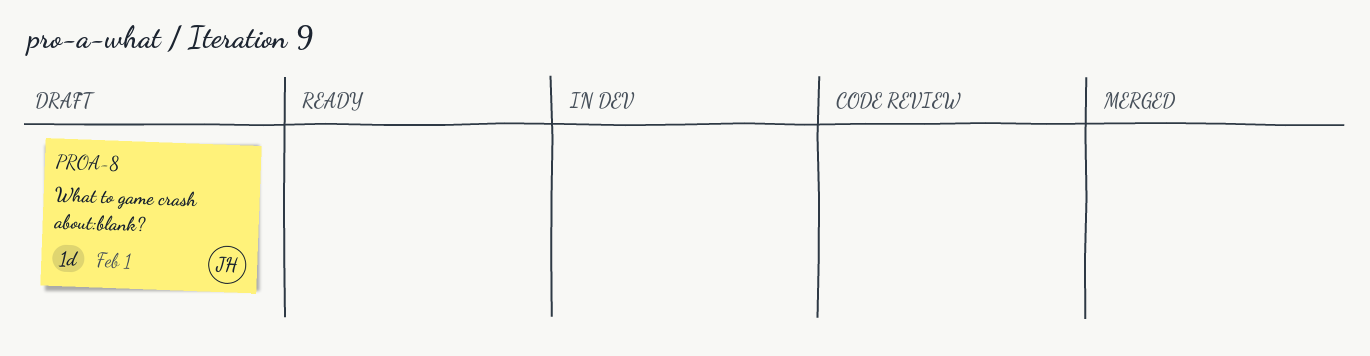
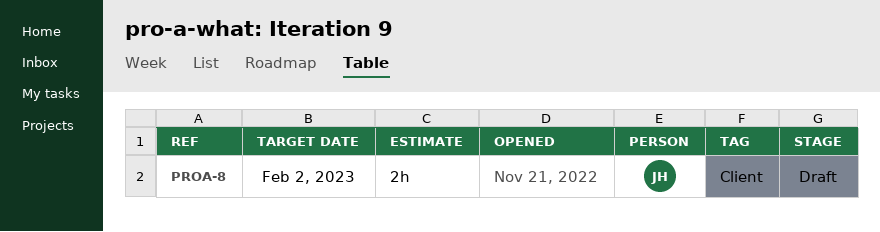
PROA-8, estimate: 1d -> 2h
PROA-8, due: Feb 1 -> Feb 2

